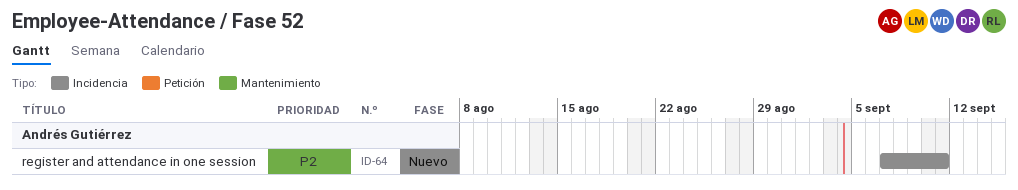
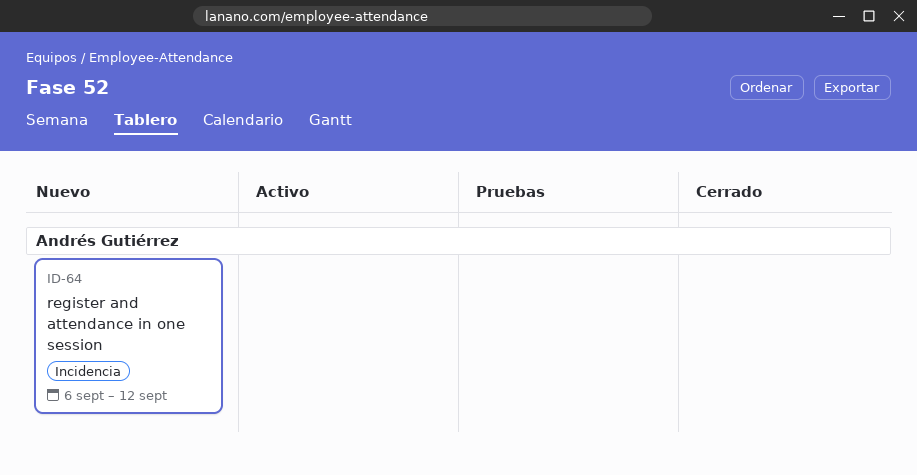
ID-64, start: Sep 7 -> Sep 6
ID-64, due: Sep 11 -> Sep 12

